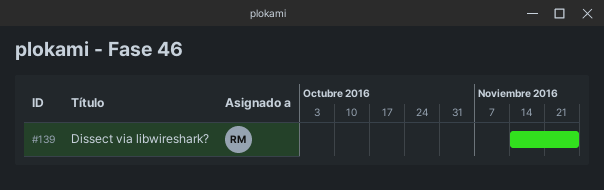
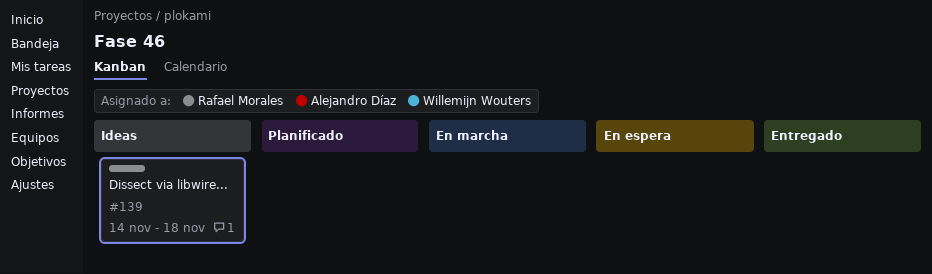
#139, due: Nov 25 -> Nov 18

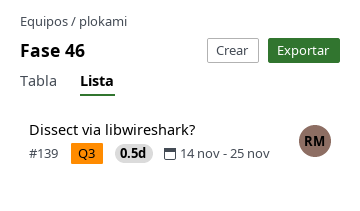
#139, due: Nov 18 -> Nov 25

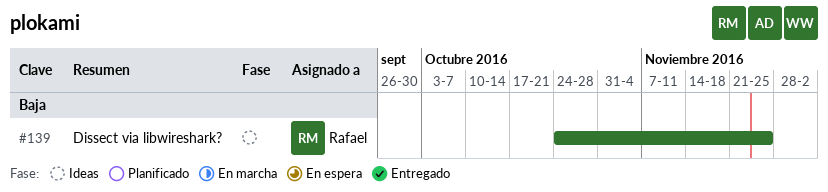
#139, start: Nov 14 -> Oct 24

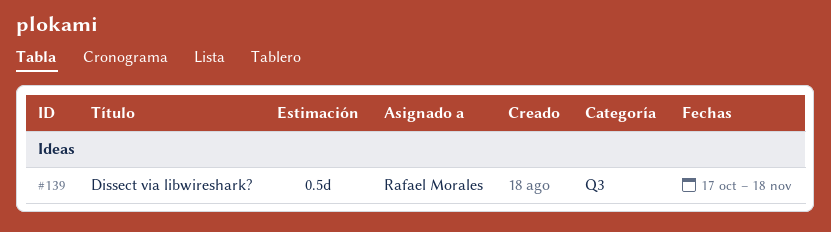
#139, start: Oct 24 -> Oct 17
#139, due: Nov 25 -> Nov 18

